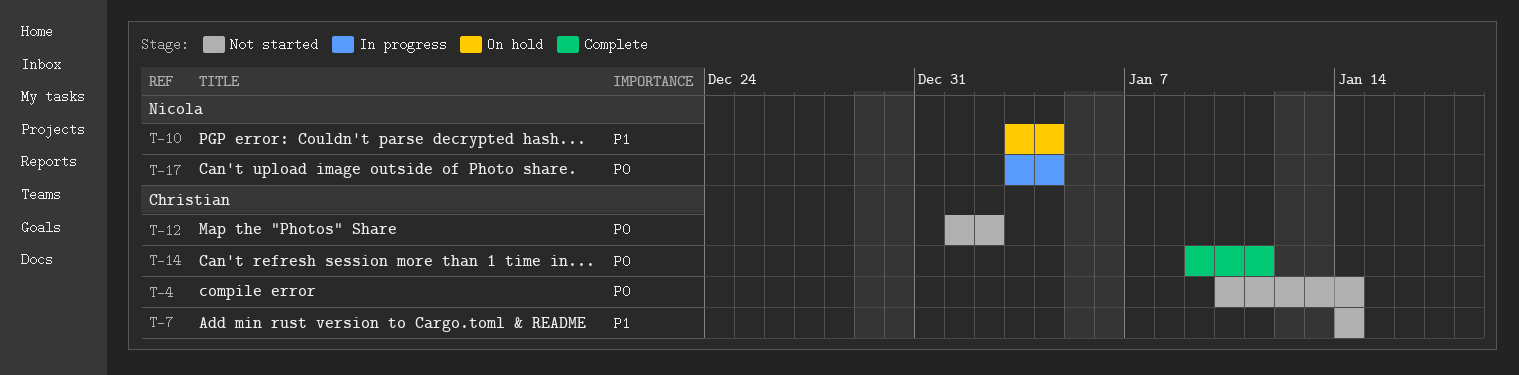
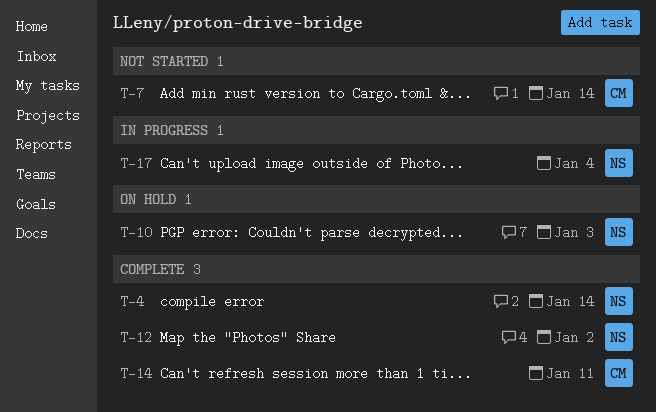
T-4, status: Not started -> Complete
T-4, owner: Christian -> Nicola
T-10, due: Jan 4 -> Jan 3
T-12, status: Not started -> Complete
T-12, owner: Christian -> Nicola

